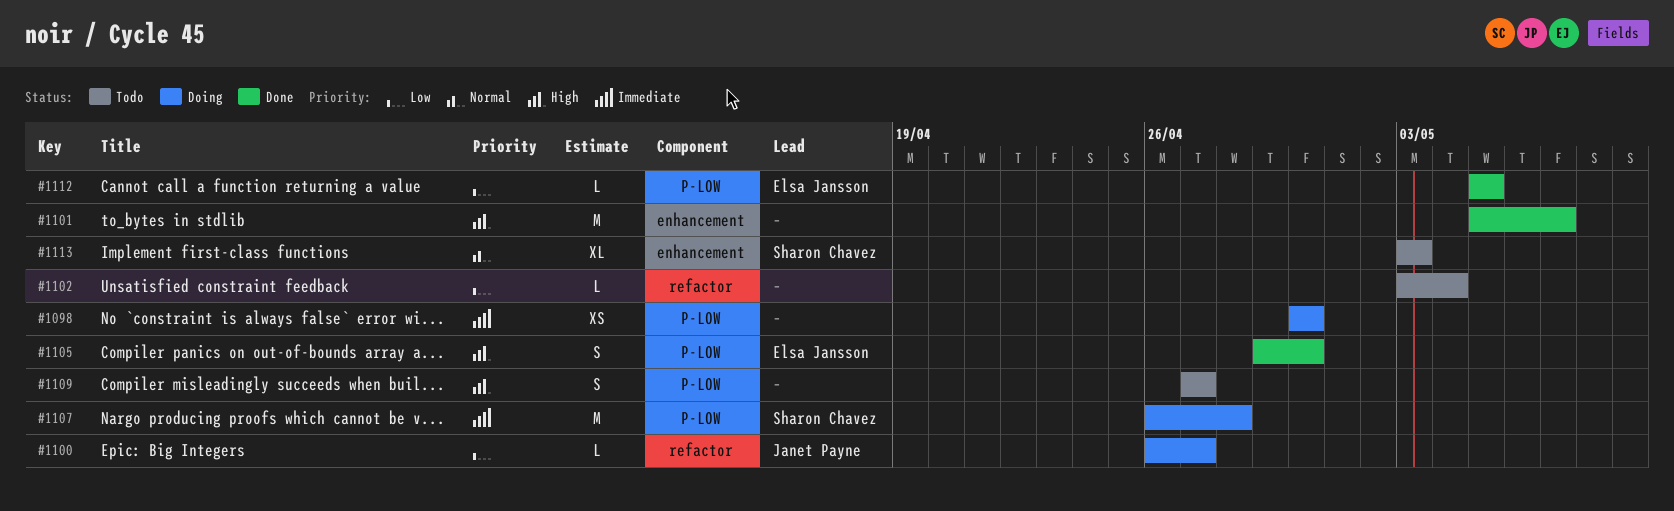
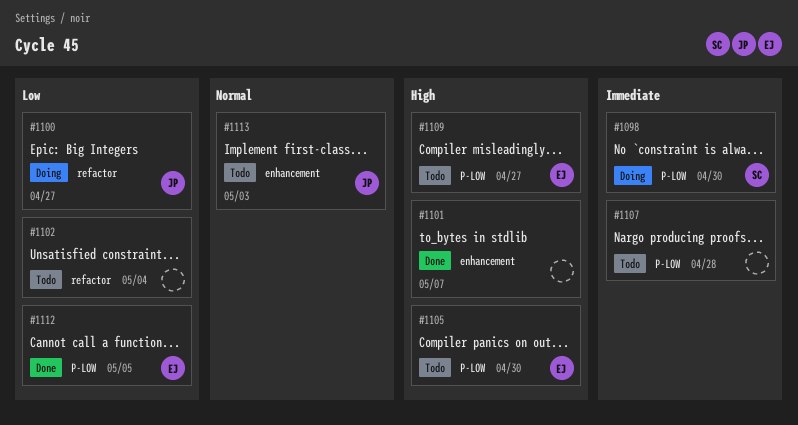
#1098, owner: none -> Sharon Chavez
#1105, status: Done -> Todo
#1107, status: Doing -> Todo
#1107, owner: Sharon Chavez -> none
#1109, owner: none -> Elsa Jansson
#1113, owner: Sharon Chavez -> Janet Payne

